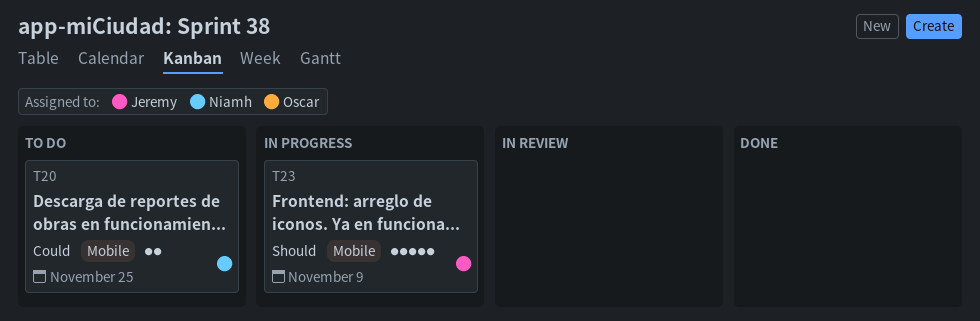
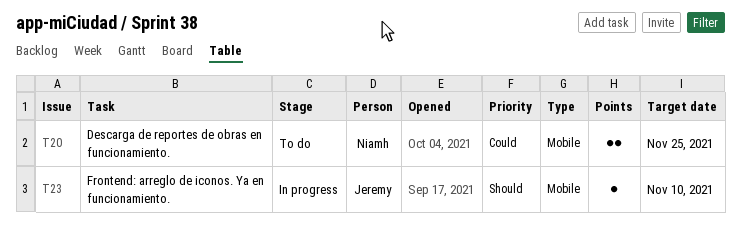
T23, estimate: 5 -> 1
T23, due: Nov 9 -> Nov 10

